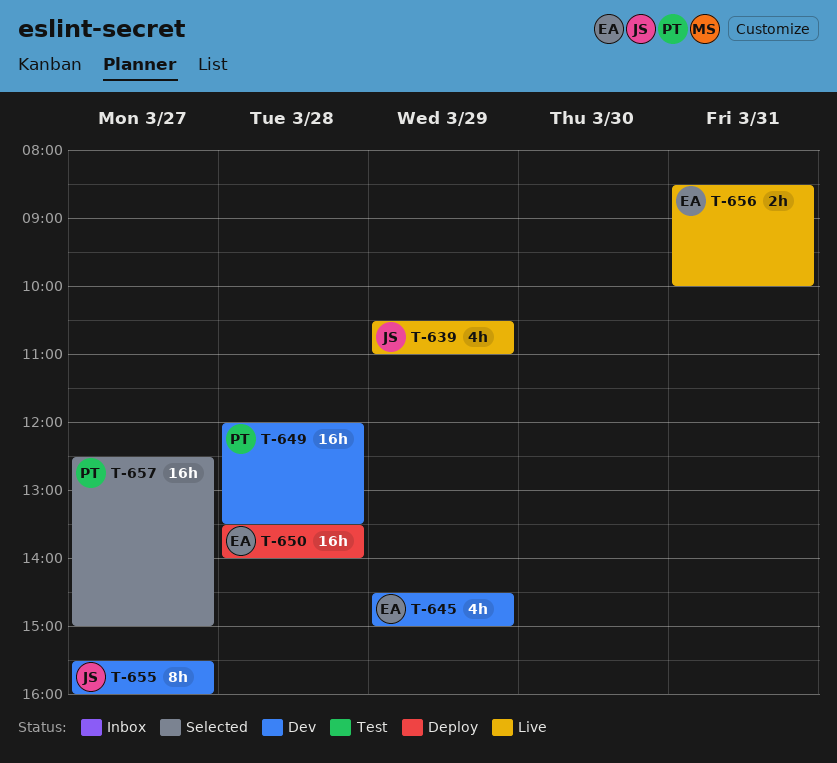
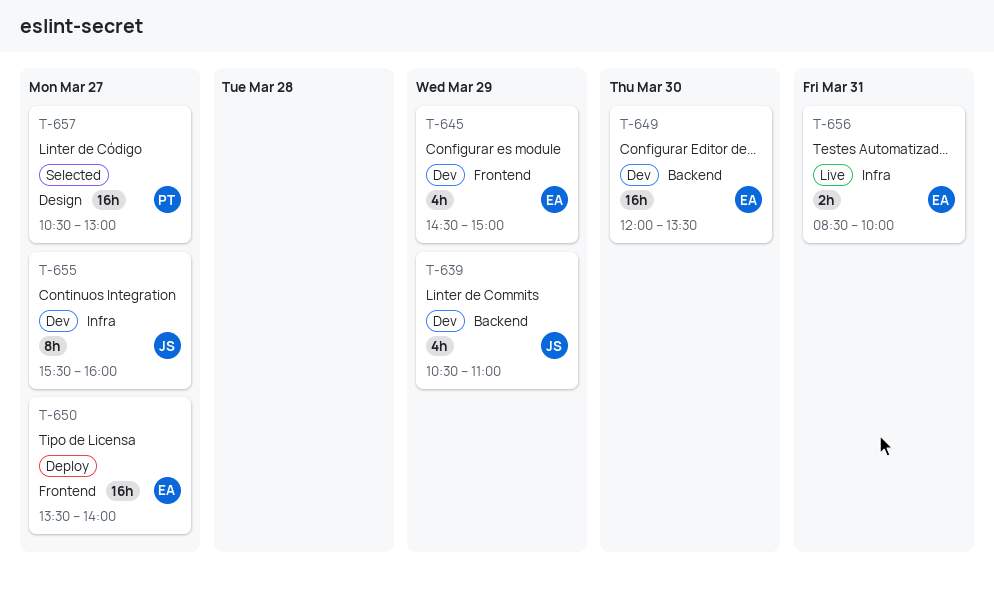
T-639, status: Live -> Dev
T-649, owner: PT -> EA
T-649, day: Mar 28 -> Mar 30
T-650, day: Mar 28 -> Mar 27
T-657, begins: 12:30 -> 10:30
T-657, ends: 15:00 -> 13:00

